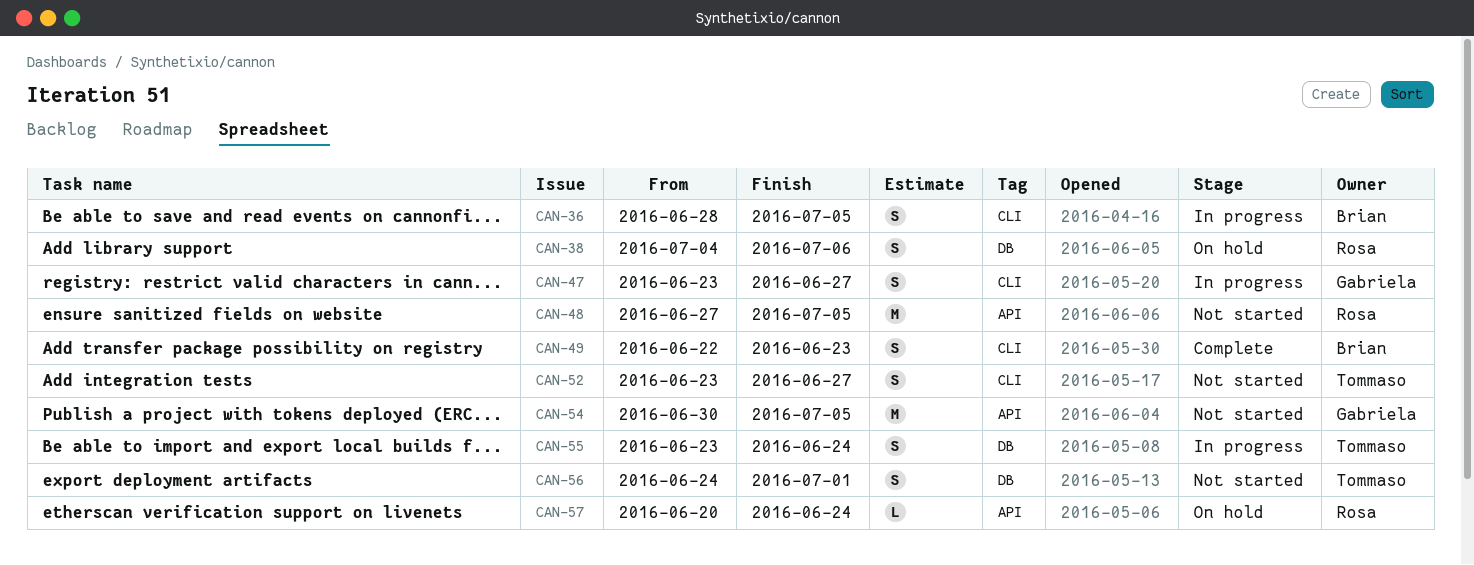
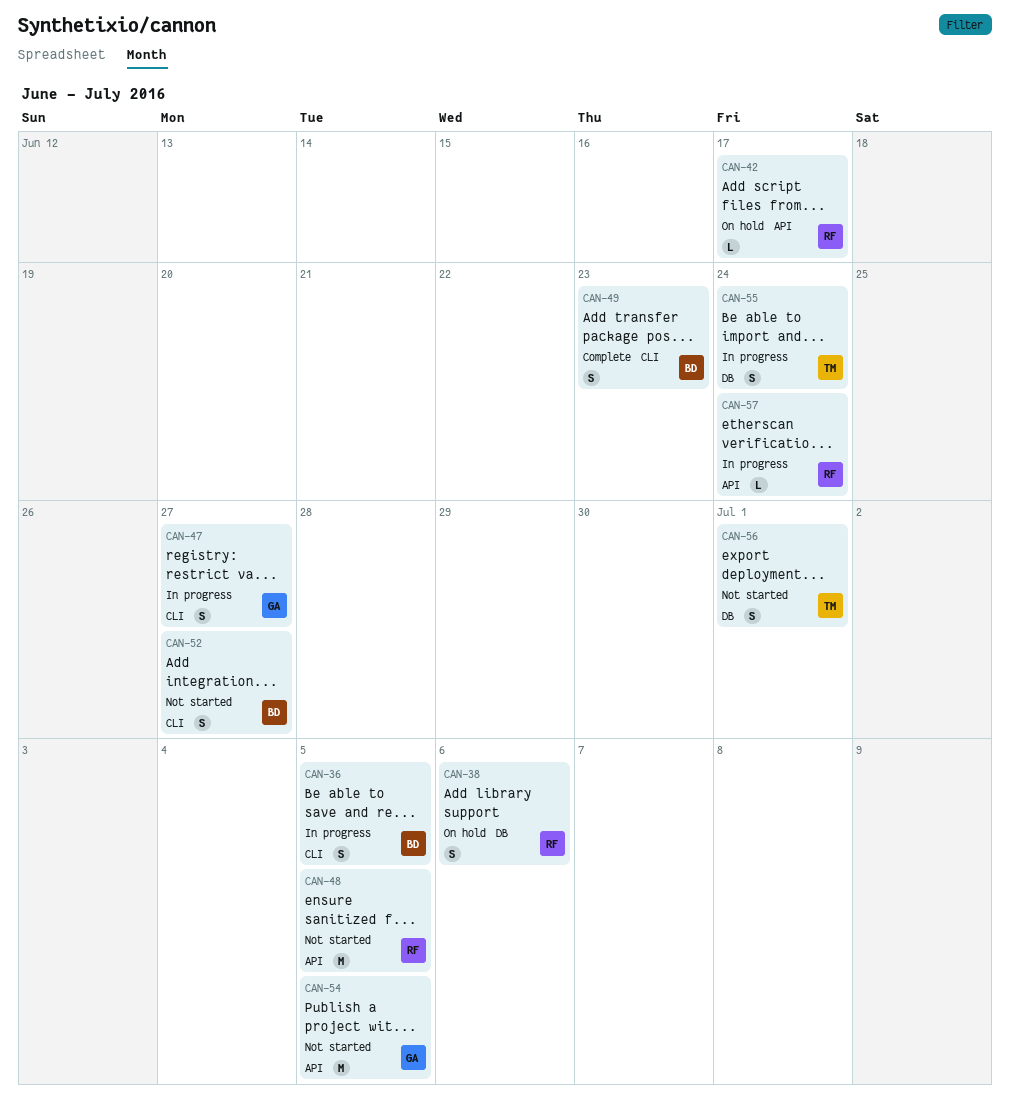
CAN-42: none -> present
CAN-52, owner: Tommaso -> Brian
CAN-57, status: On hold -> In progress

